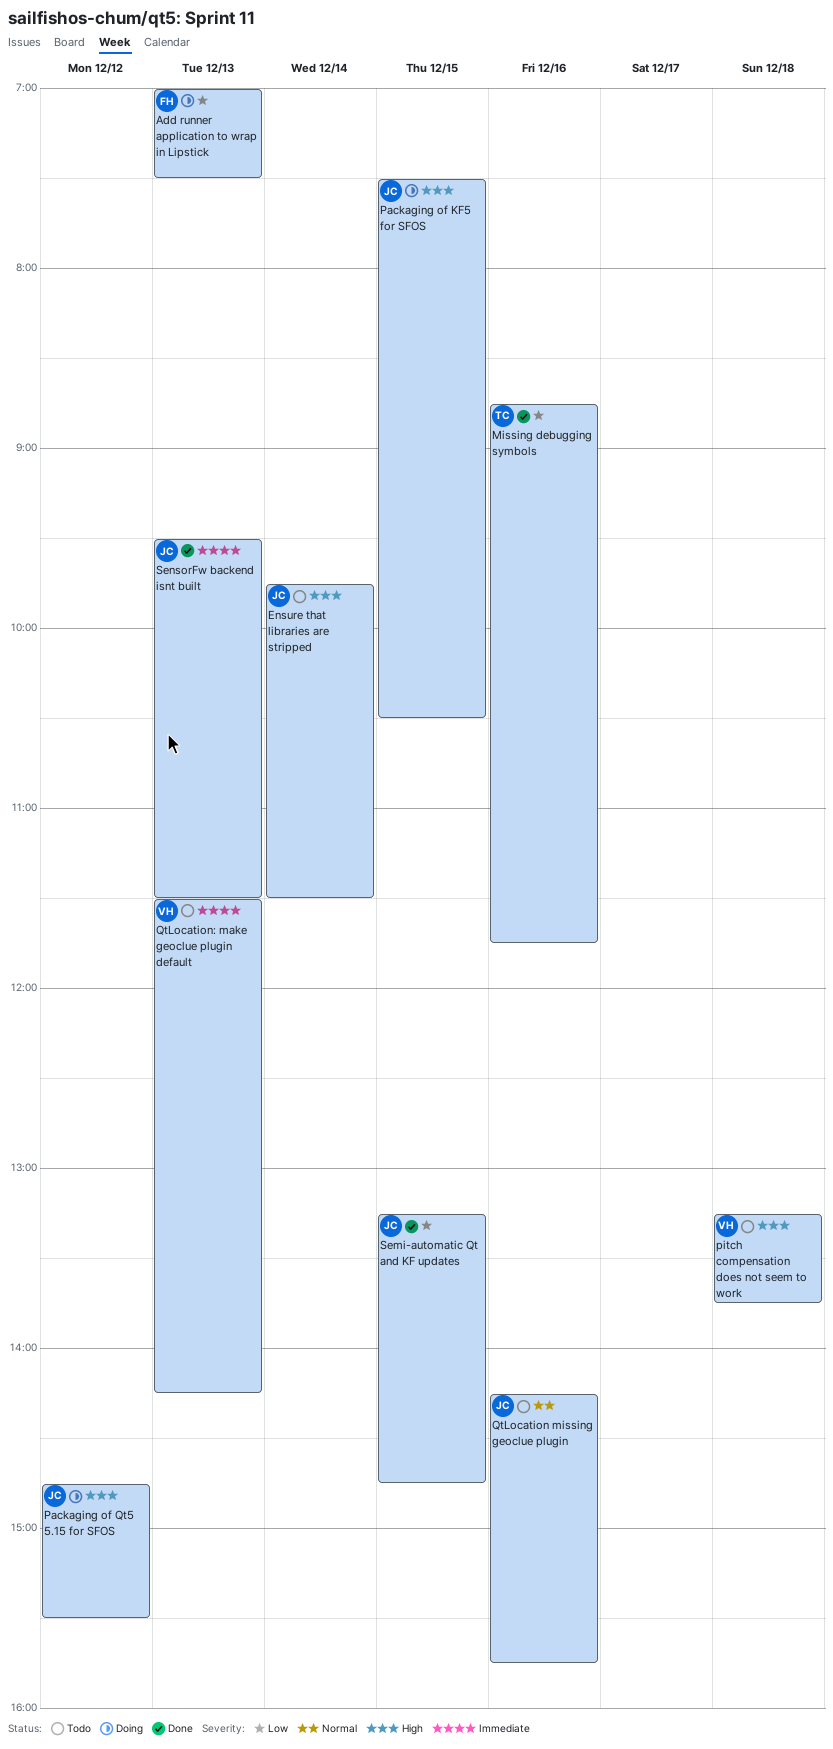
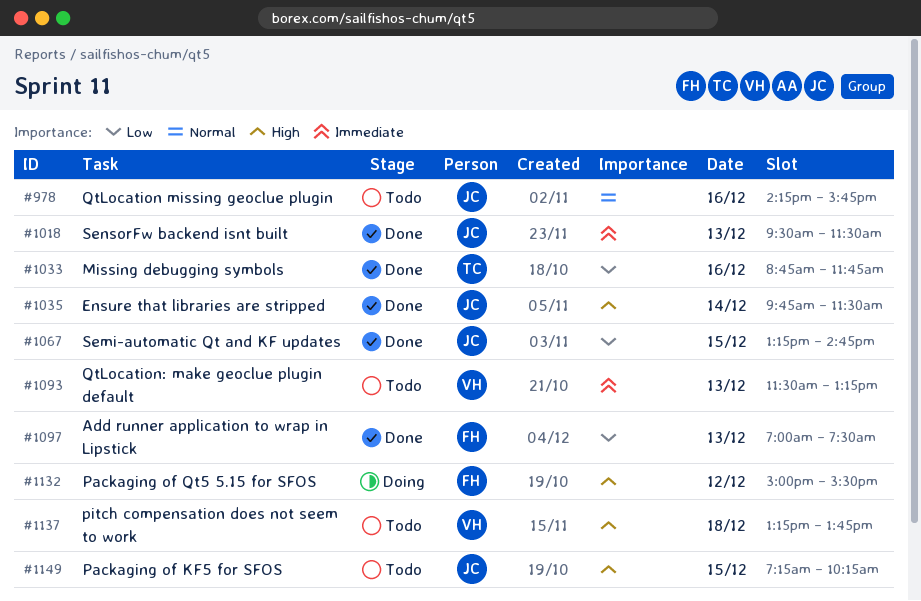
Add runner application to wrap in Lipstick, status: Doing -> Done
Ensure that libraries are stripped, status: Todo -> Done
Packaging of KF5 for SFOS, status: Doing -> Todo
Packaging of KF5 for SFOS, begins: 07:30 -> 07:15
Packaging of KF5 for SFOS, ends: 10:30 -> 10:15
Packaging of Qt5 5.15 for SFOS, owner: JC -> FH
Packaging of Qt5 5.15 for SFOS, begins: 14:45 -> 15:00
QtLocation: make geoclue plugin default, ends: 14:15 -> 13:15

